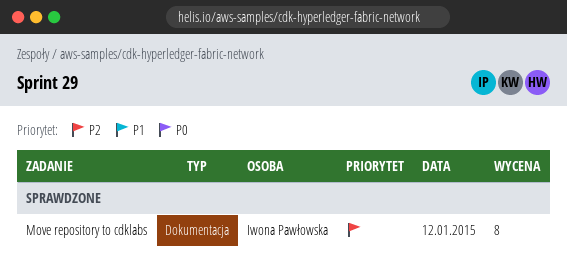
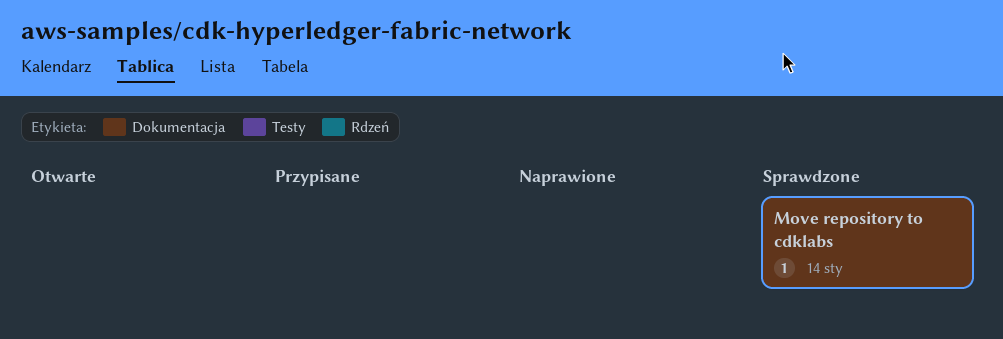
Move repository to cdklabs, estimate: 8 -> 1
Move repository to cdklabs, day: Jan 12 -> Jan 14

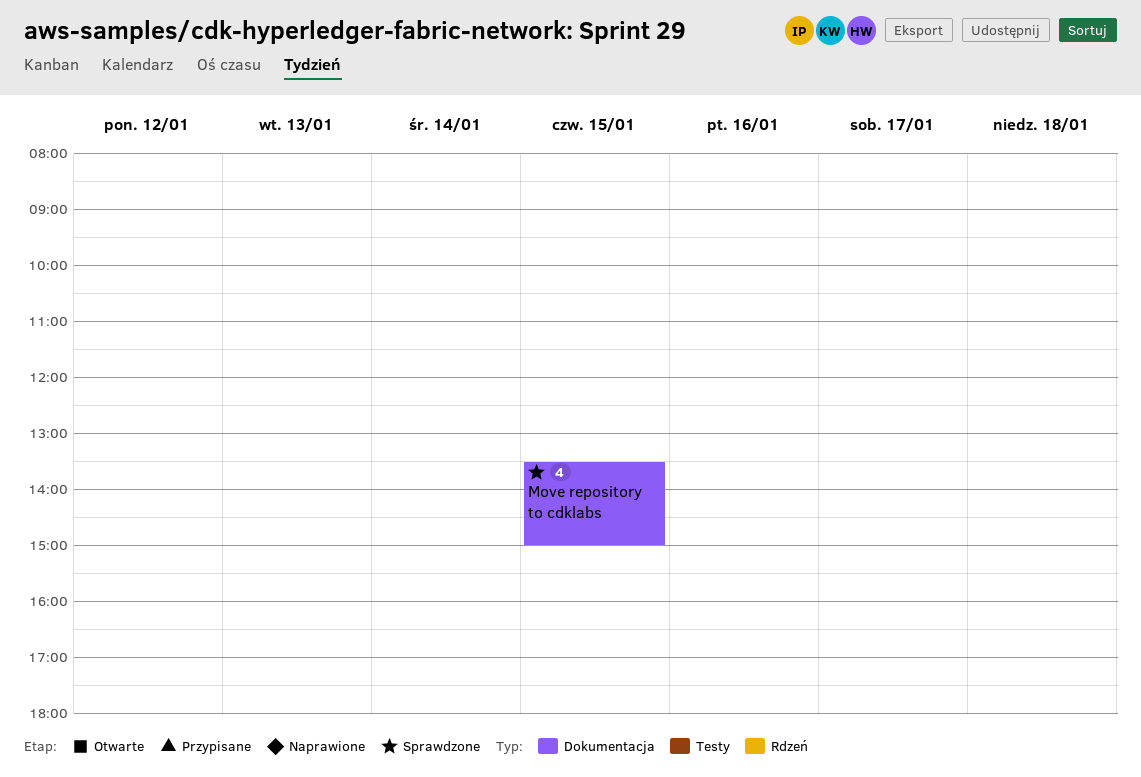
Move repository to cdklabs, estimate: 1 -> 4
Move repository to cdklabs, day: Jan 14 -> Jan 15

